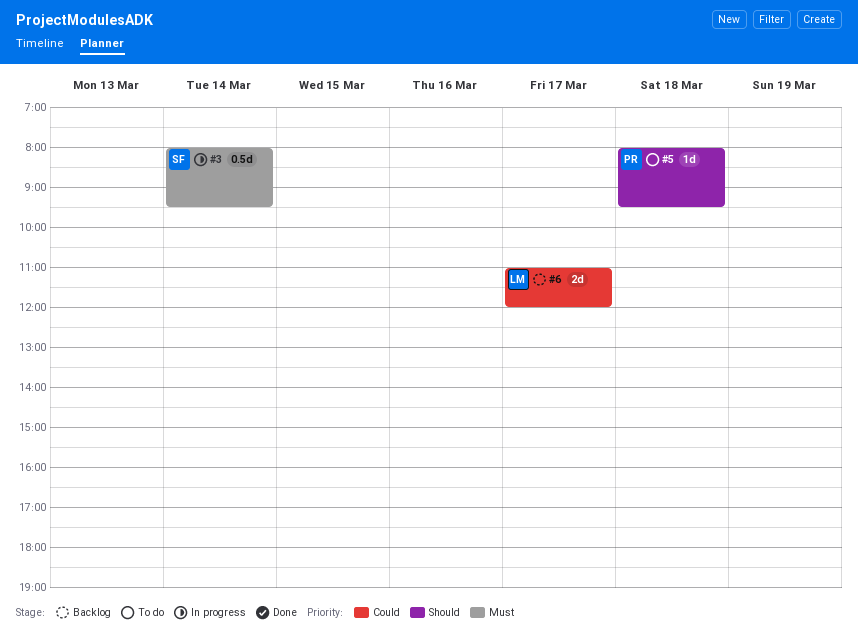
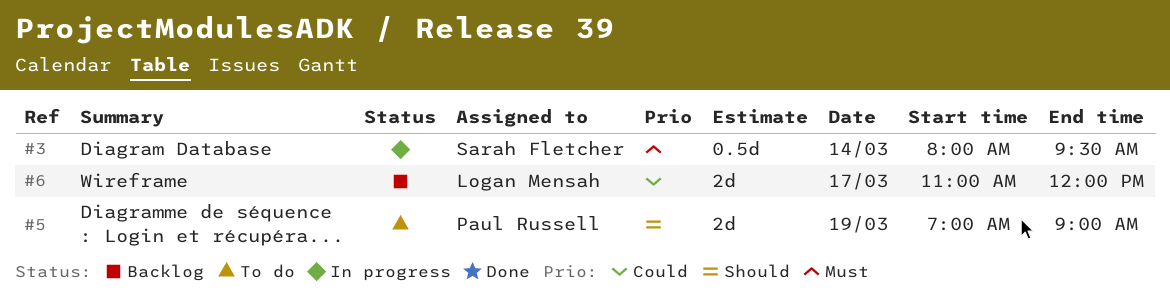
#5, estimate: 1d -> 2d
#5, day: Mar 18 -> Mar 19
#5, begins: 08:00 -> 07:00
#5, ends: 09:30 -> 09:00

